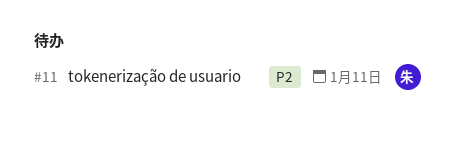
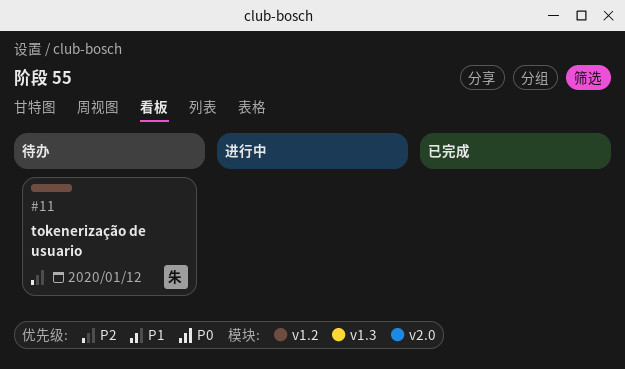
#11, due: Jan 11 -> Jan 12

